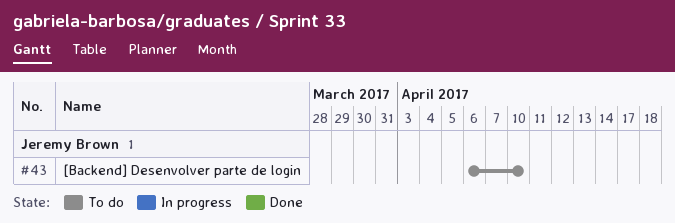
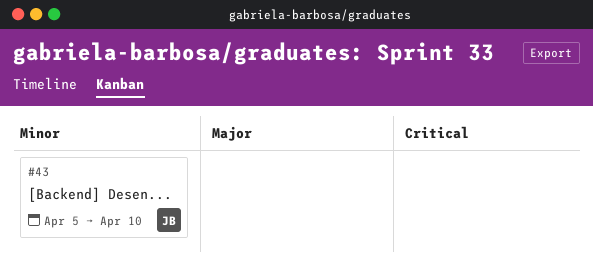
#43, start: Apr 6 -> Apr 5

